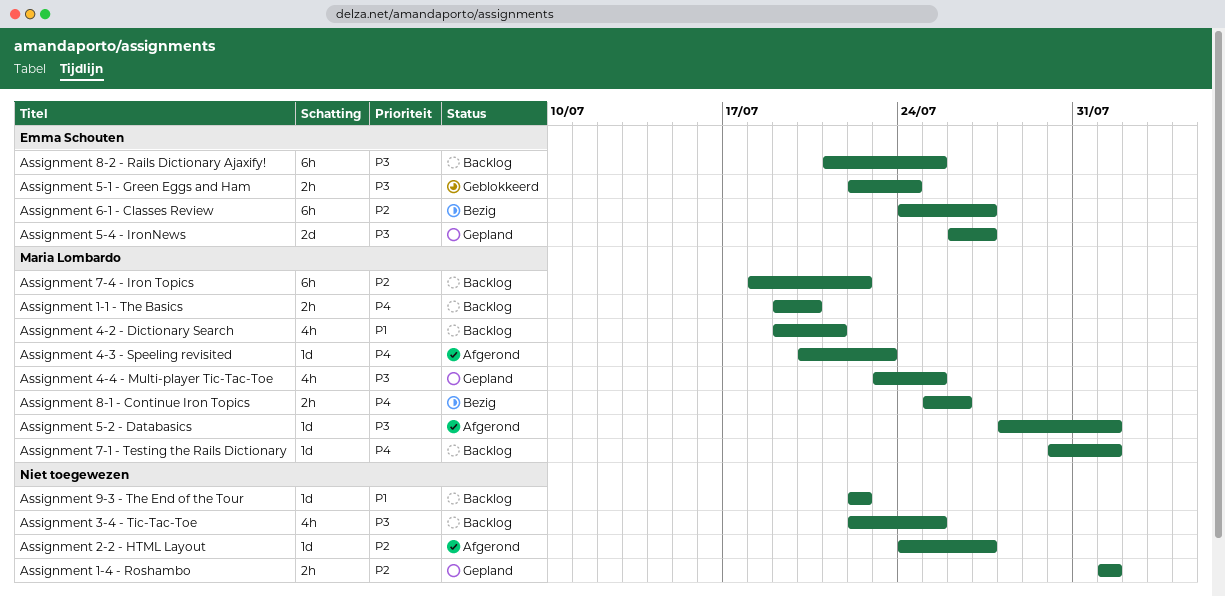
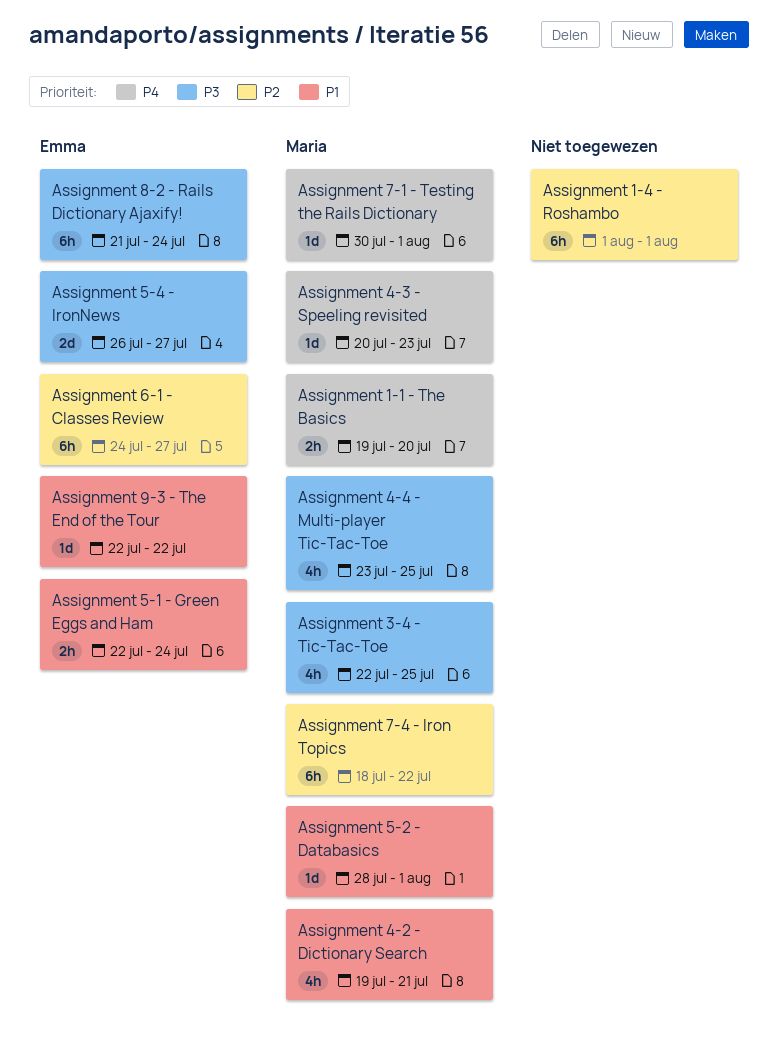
Assignment 1-4 - Roshambo, estimate: 2h -> 6h
Assignment 2-2 - HTML Layout: present -> none
Assignment 3-4 - Tic-Tac-Toe, owner: none -> Maria Lombardo
Assignment 5-1 - Green Eggs and Ham, priority: P3 -> P1
Assignment 5-2 - Databasics, priority: P3 -> P1
Assignment 8-1 - Continue Iron Topics: present -> none
Assignment 8-2 - Rails Dictionary Ajaxify!, due: Jul 25 -> Jul 24
Assignment 9-3 - The End of the Tour, owner: none -> Emma Schouten

